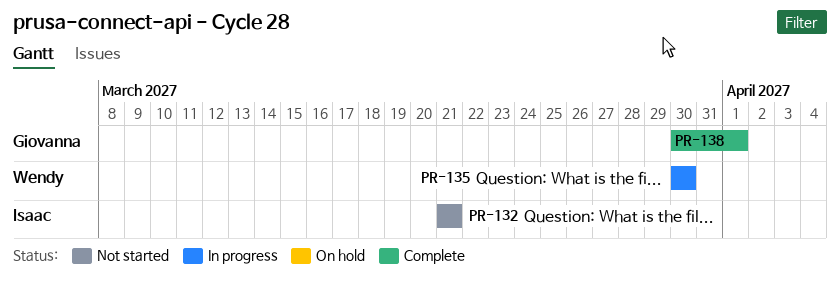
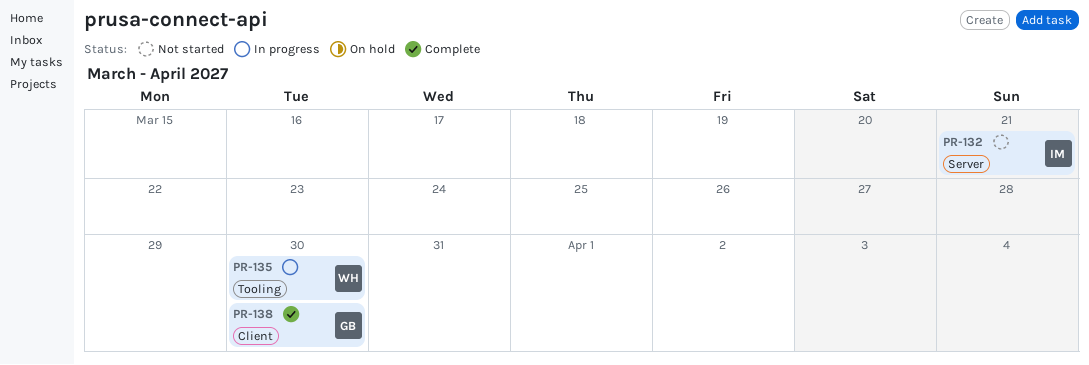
PR-138, due: Apr 1 -> Mar 30

